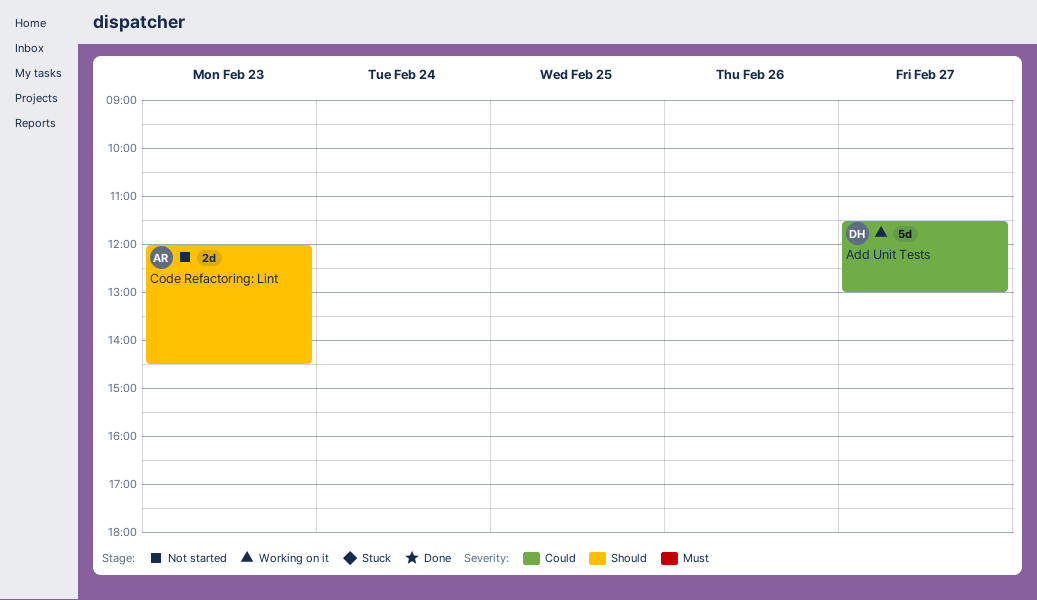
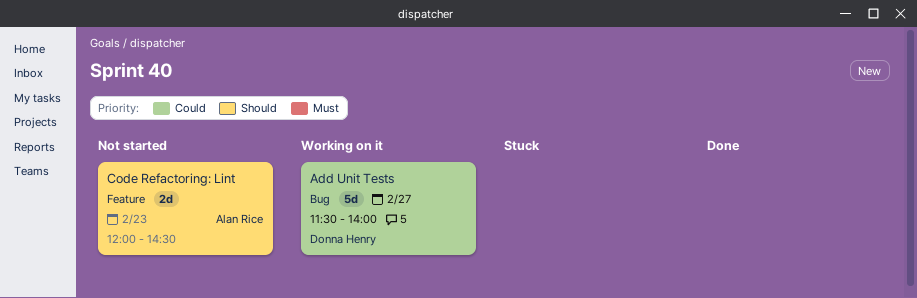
Add Unit Tests, ends: 13:00 -> 14:00

